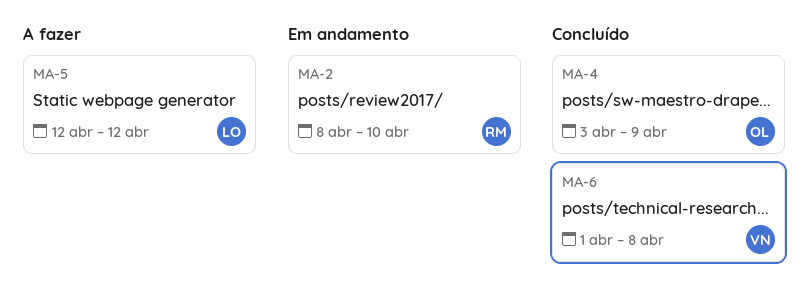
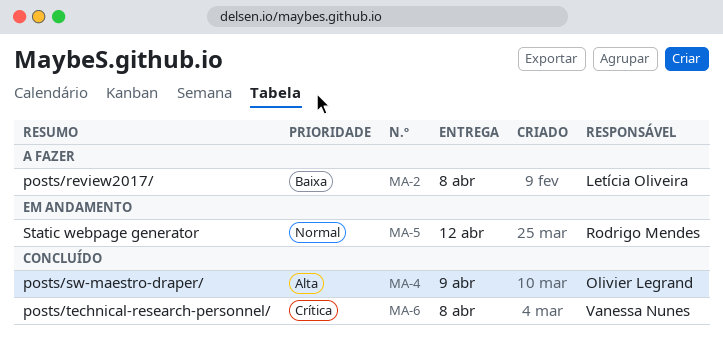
MA-2, status: Em andamento -> A fazer
MA-2, owner: Rodrigo Mendes -> Letícia Oliveira
MA-2, due: Apr 10 -> Apr 8
MA-5, status: A fazer -> Em andamento
MA-5, owner: Letícia Oliveira -> Rodrigo Mendes

